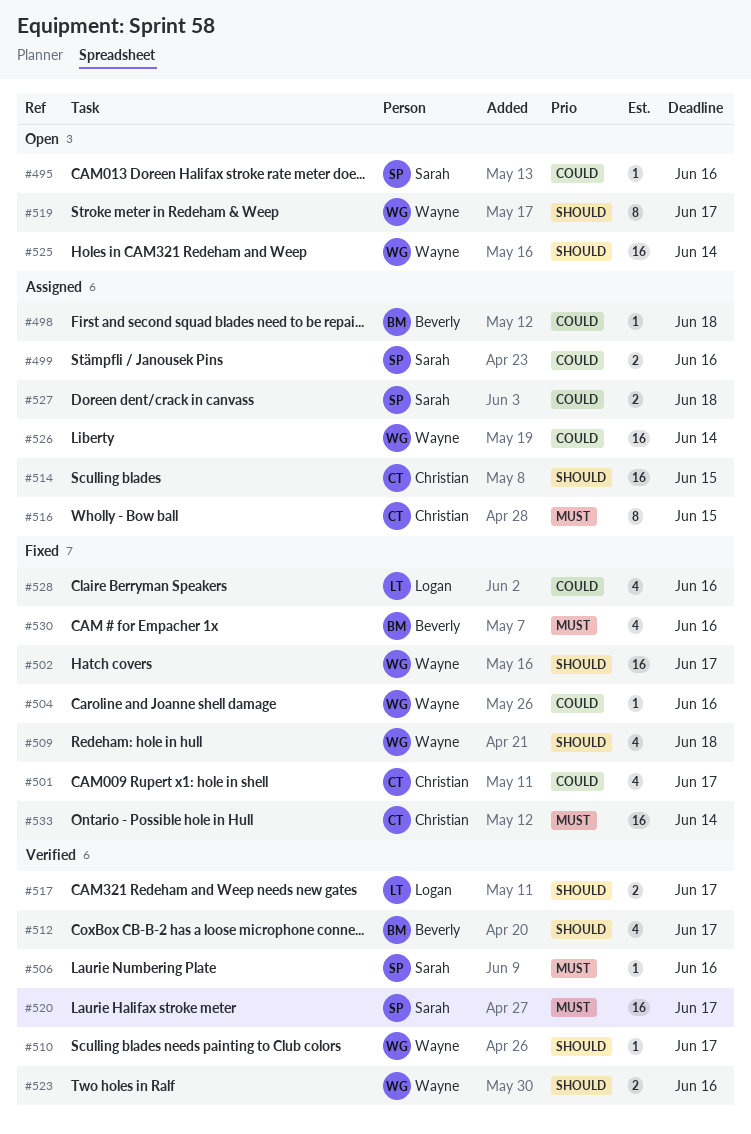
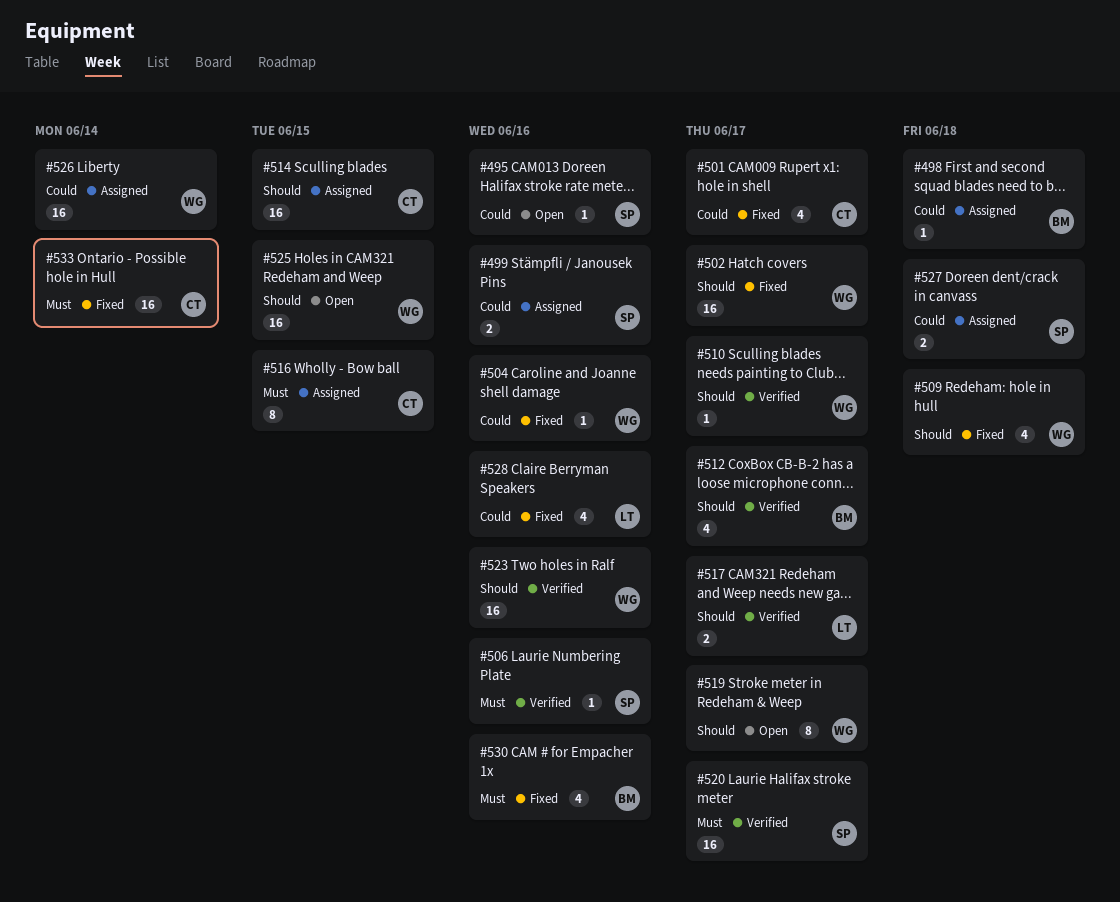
#523, estimate: 2 -> 16
#525, due: Jun 14 -> Jun 15

